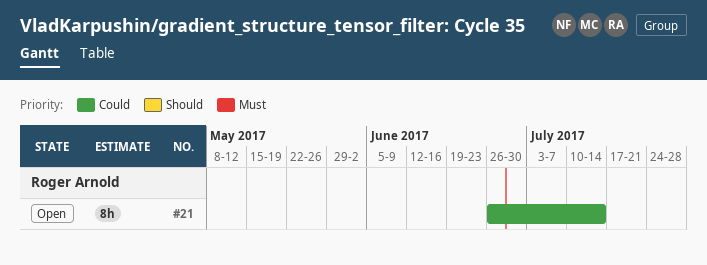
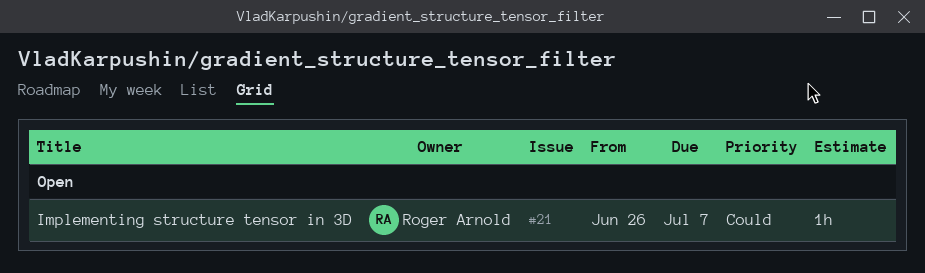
#21, estimate: 8h -> 1h
#21, due: Jul 14 -> Jul 7

